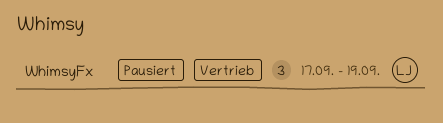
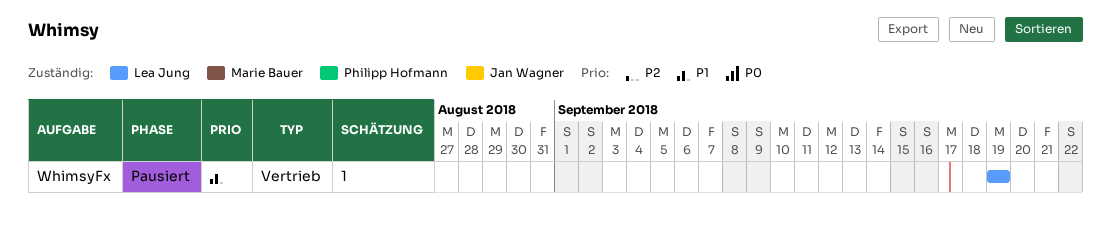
WhimsyFx, estimate: 3 -> 1
WhimsyFx, start: Sep 17 -> Sep 19

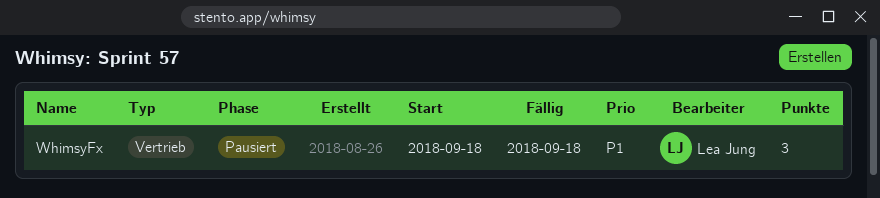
WhimsyFx, estimate: 1 -> 3
WhimsyFx, start: Sep 19 -> Sep 18
WhimsyFx, due: Sep 19 -> Sep 18

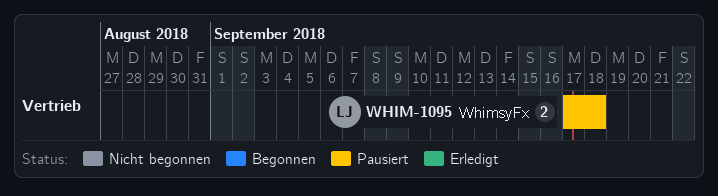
WhimsyFx, estimate: 3 -> 2
WhimsyFx, start: Sep 18 -> Sep 17

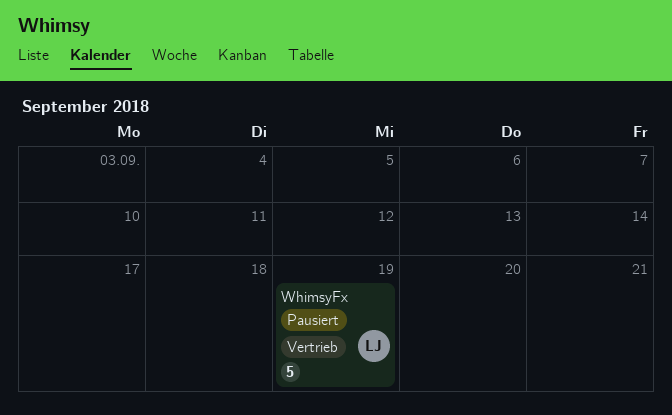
WhimsyFx, estimate: 2 -> 5
WhimsyFx, due: Sep 18 -> Sep 19

